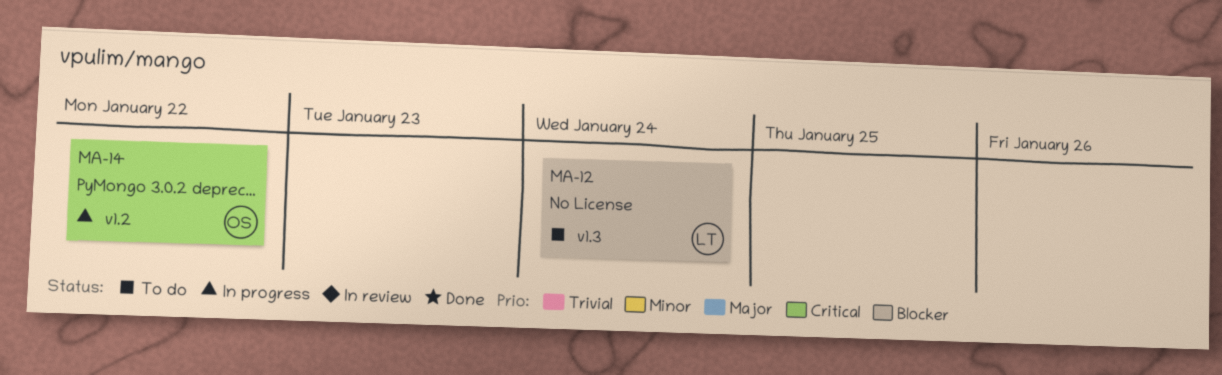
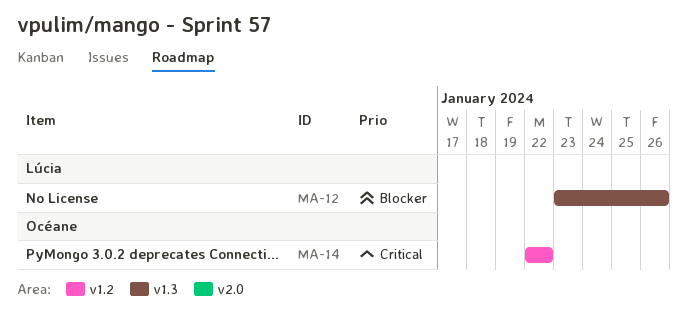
MA-12, due: Jan 24 -> Jan 26

